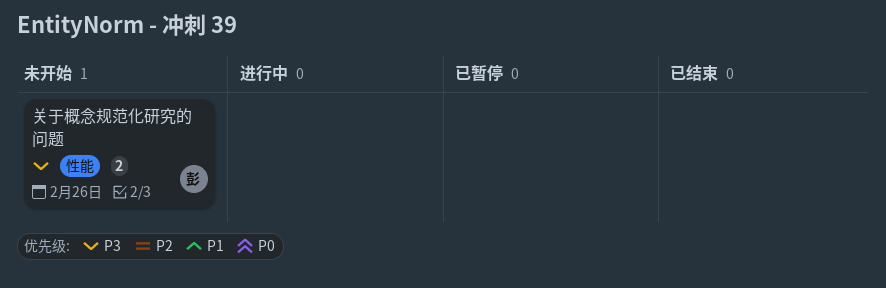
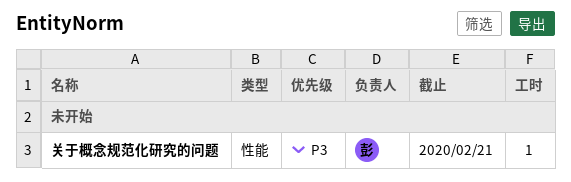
关于概念规范化研究的问题, estimate: 2 -> 1
关于概念规范化研究的问题, due: Feb 26 -> Feb 21

